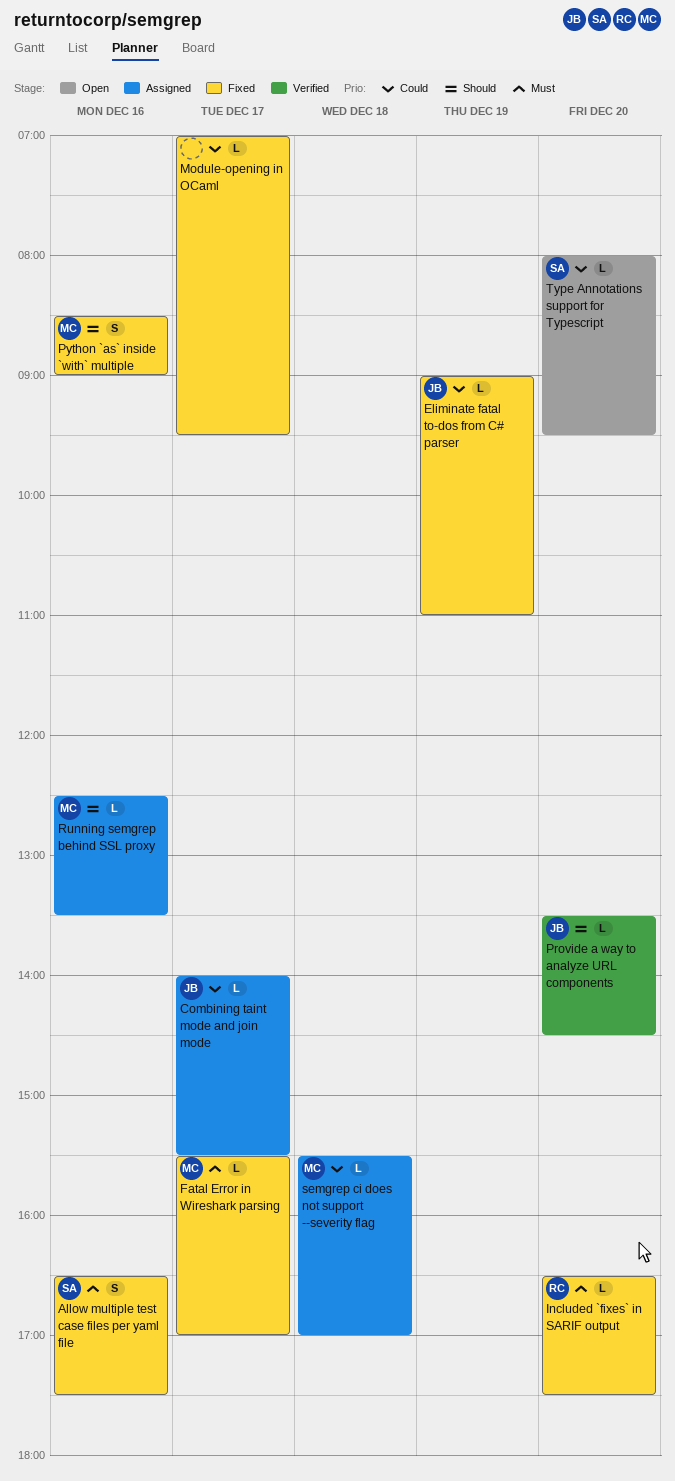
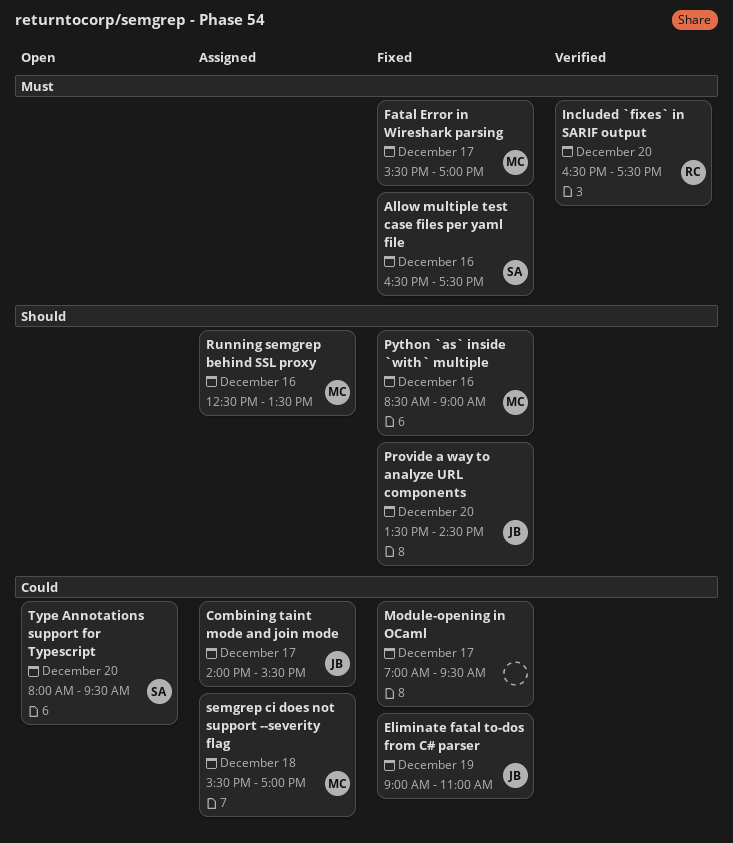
Included `fixes` in SARIF output, status: Fixed -> Verified
Provide a way to analyze URL components, status: Verified -> Fixed

